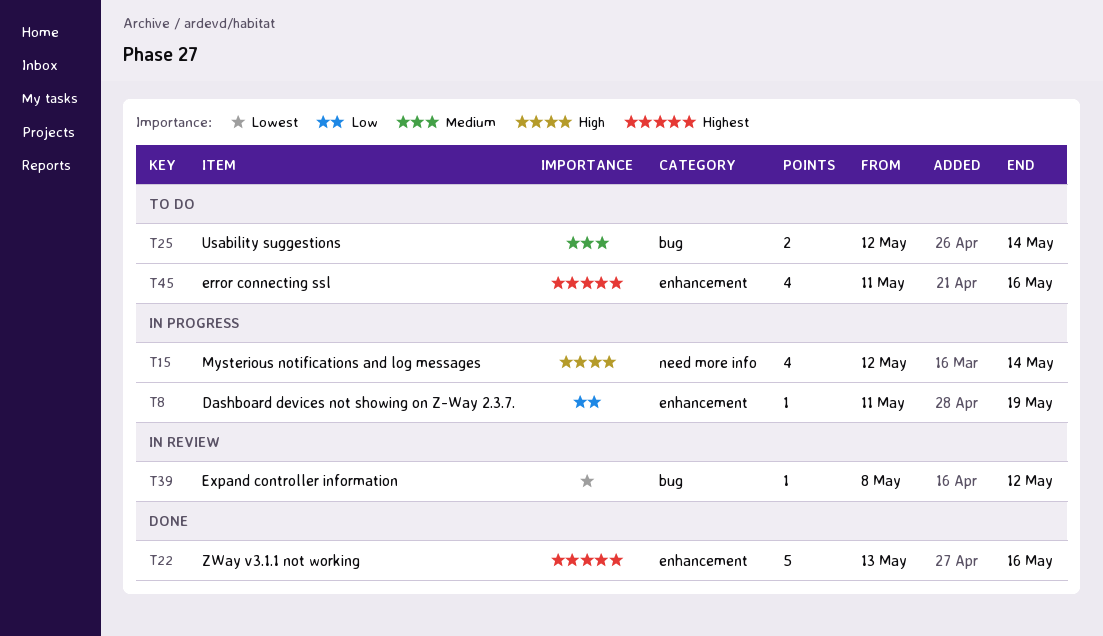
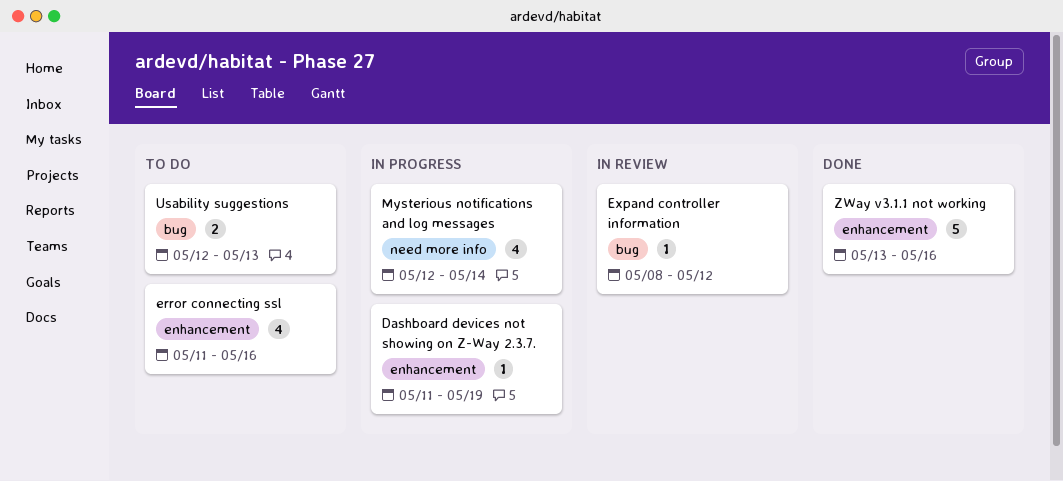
Usability suggestions, due: May 14 -> May 13

